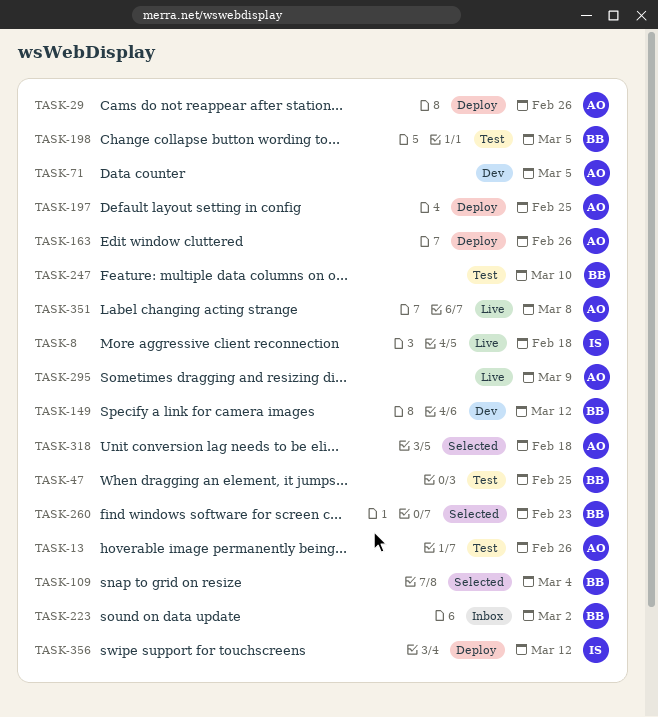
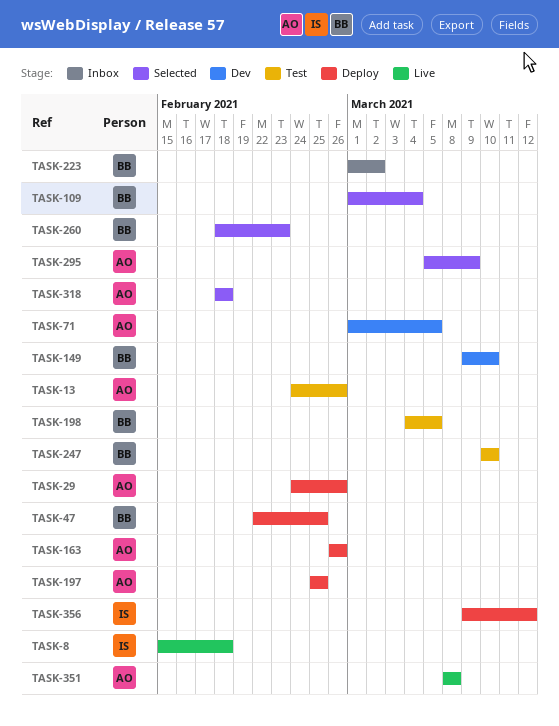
TASK-47, status: Test -> Deploy
TASK-149, due: Mar 12 -> Mar 10
TASK-295, status: Live -> Selected

